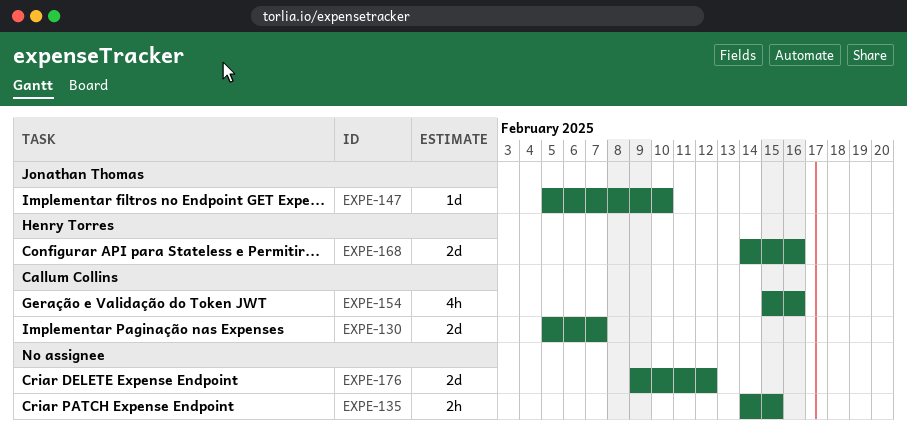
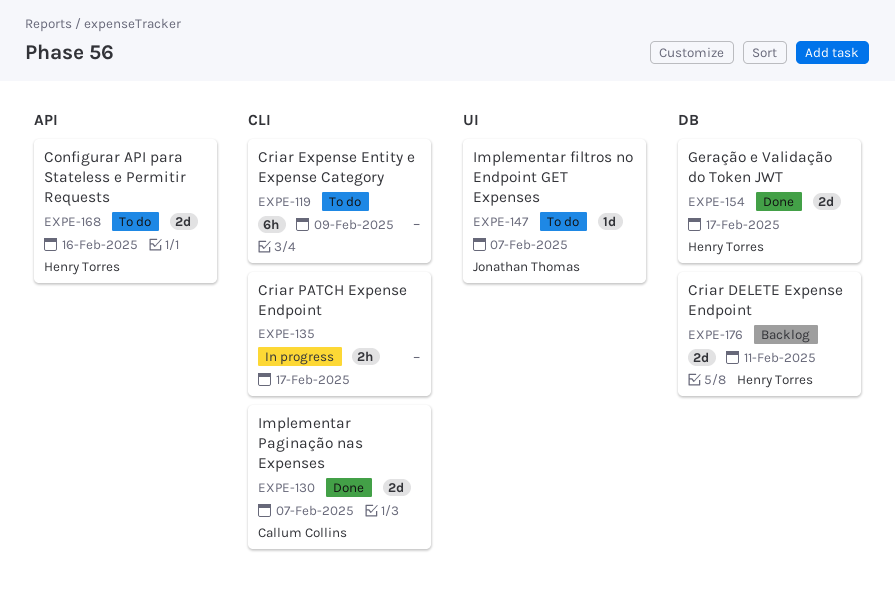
EXPE-119: none -> present
EXPE-135, due: Feb 15 -> Feb 17
EXPE-147, due: Feb 10 -> Feb 7
EXPE-154, owner: Callum Collins -> Henry Torres
EXPE-154, estimate: 4h -> 2d
EXPE-154, due: Feb 16 -> Feb 17
EXPE-176, owner: none -> Henry Torres
EXPE-176, due: Feb 12 -> Feb 11

